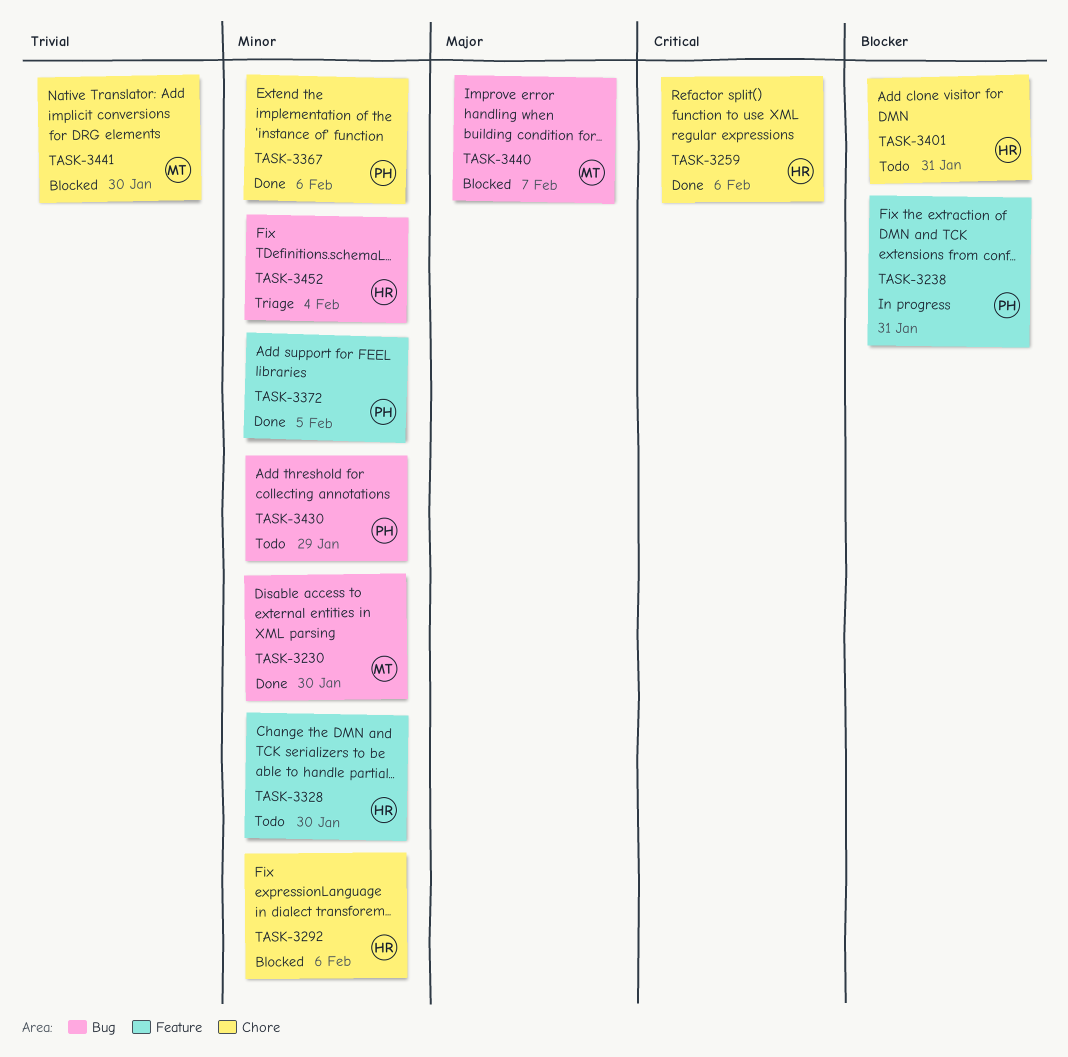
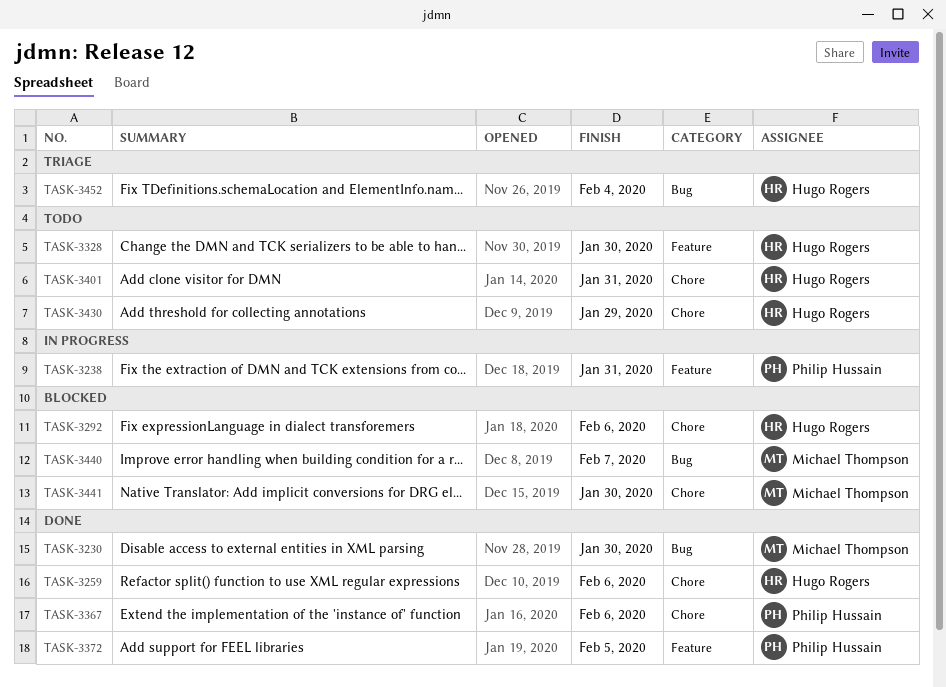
TASK-3430, owner: Philip Hussain -> Hugo Rogers
TASK-3430, label: Bug -> Chore

